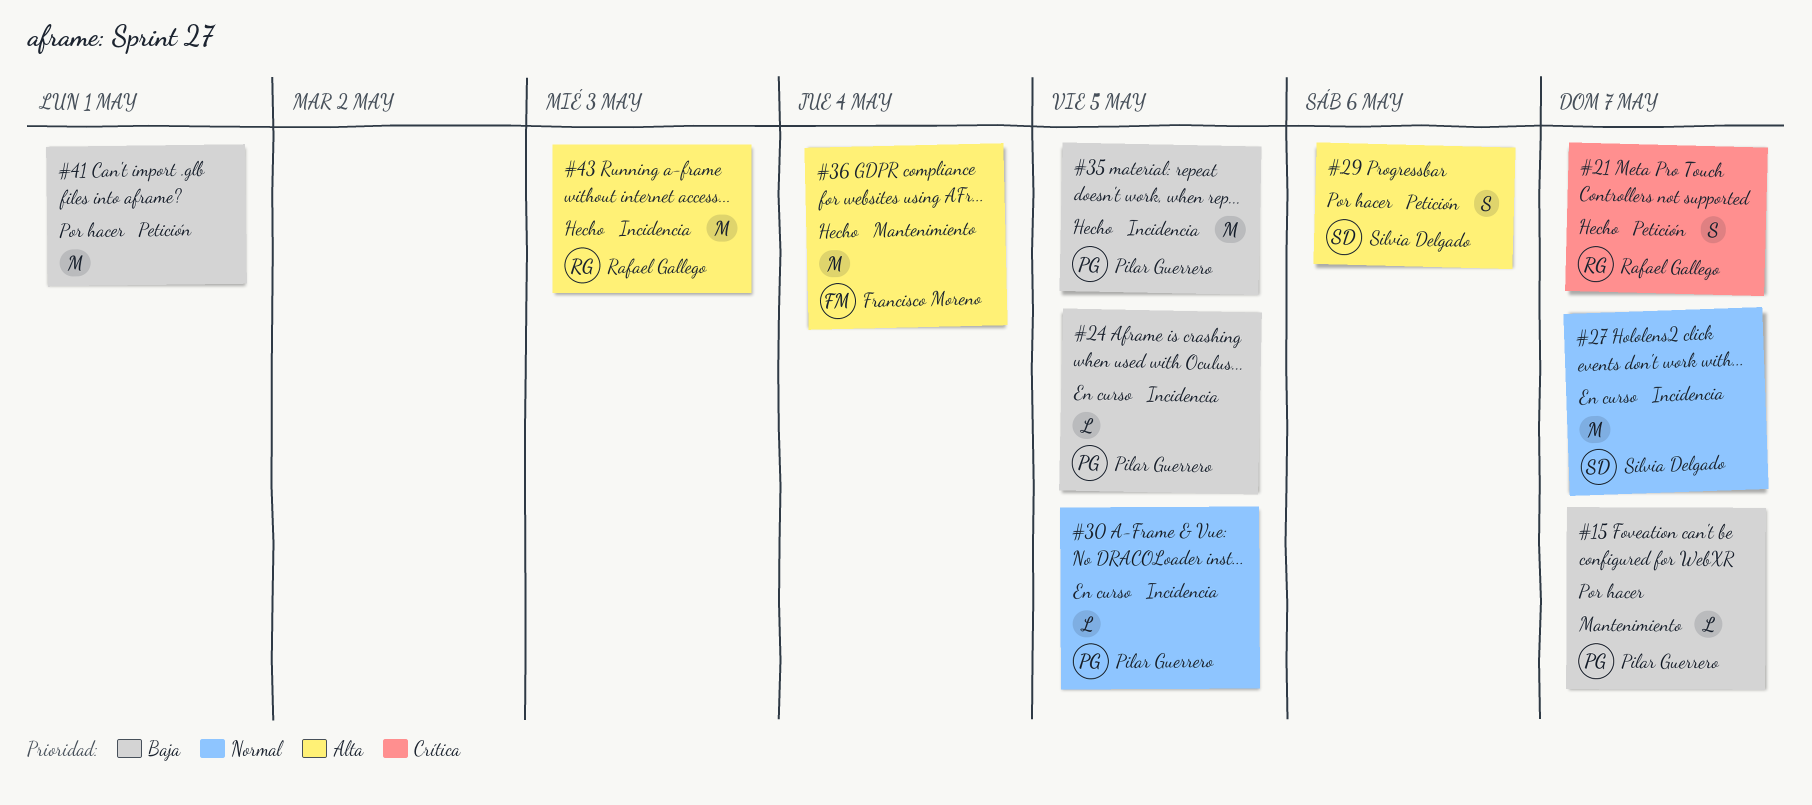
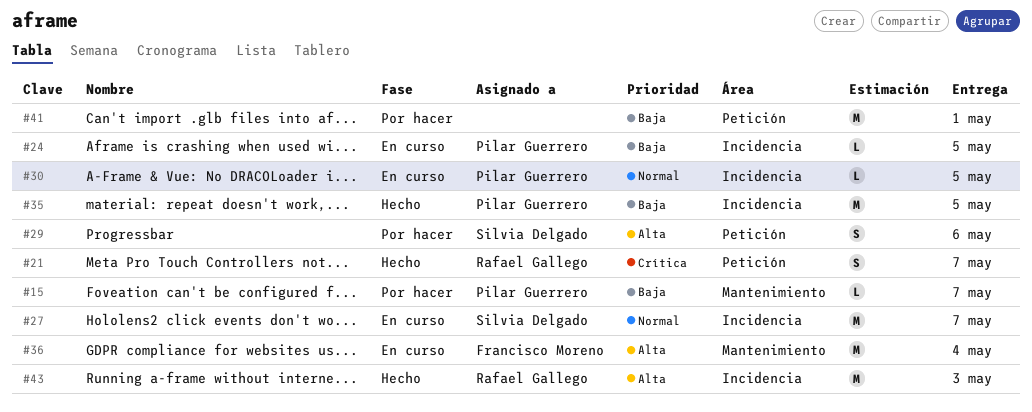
#36, status: Hecho -> En curso

